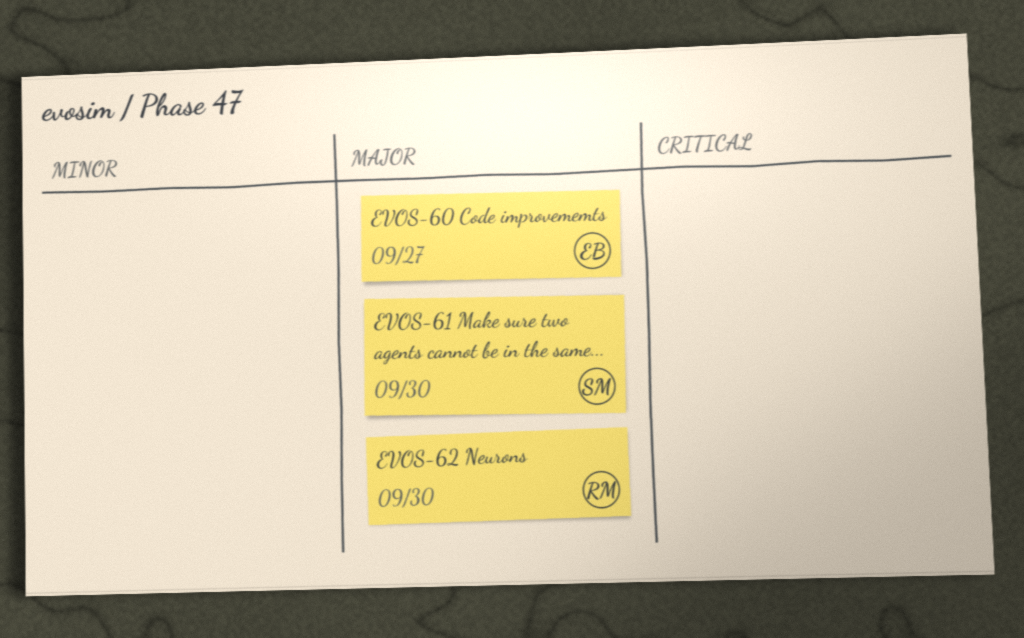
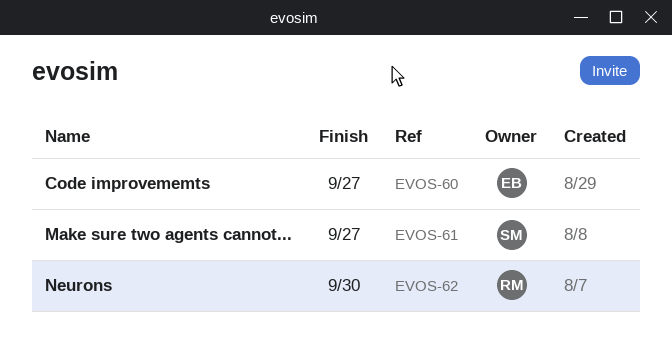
EVOS-61, due: Sep 30 -> Sep 27

